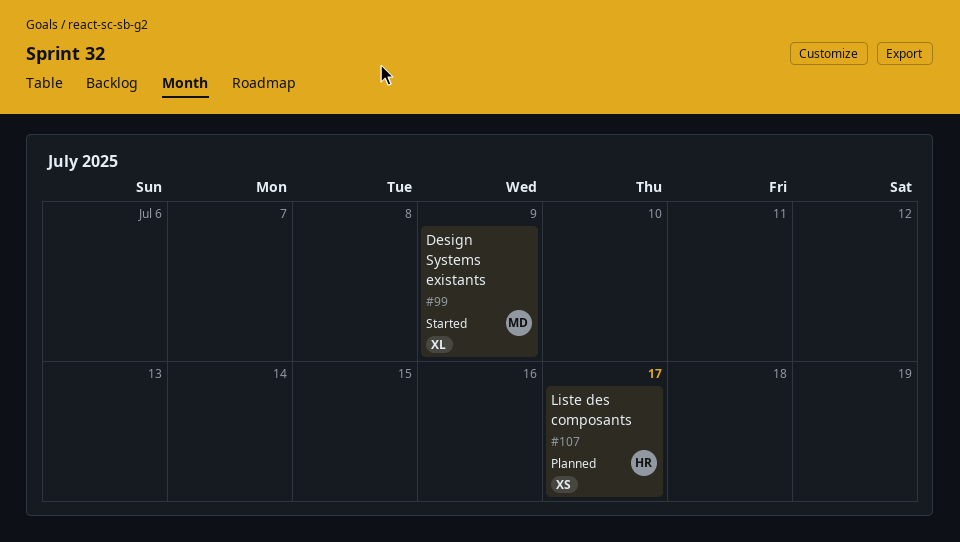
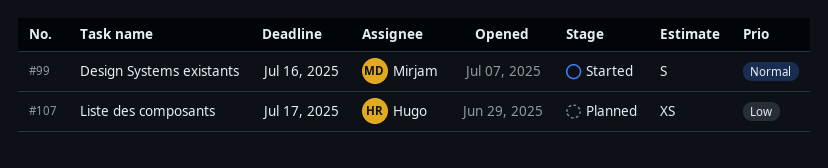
#99, estimate: XL -> S
#99, due: Jul 9 -> Jul 16

